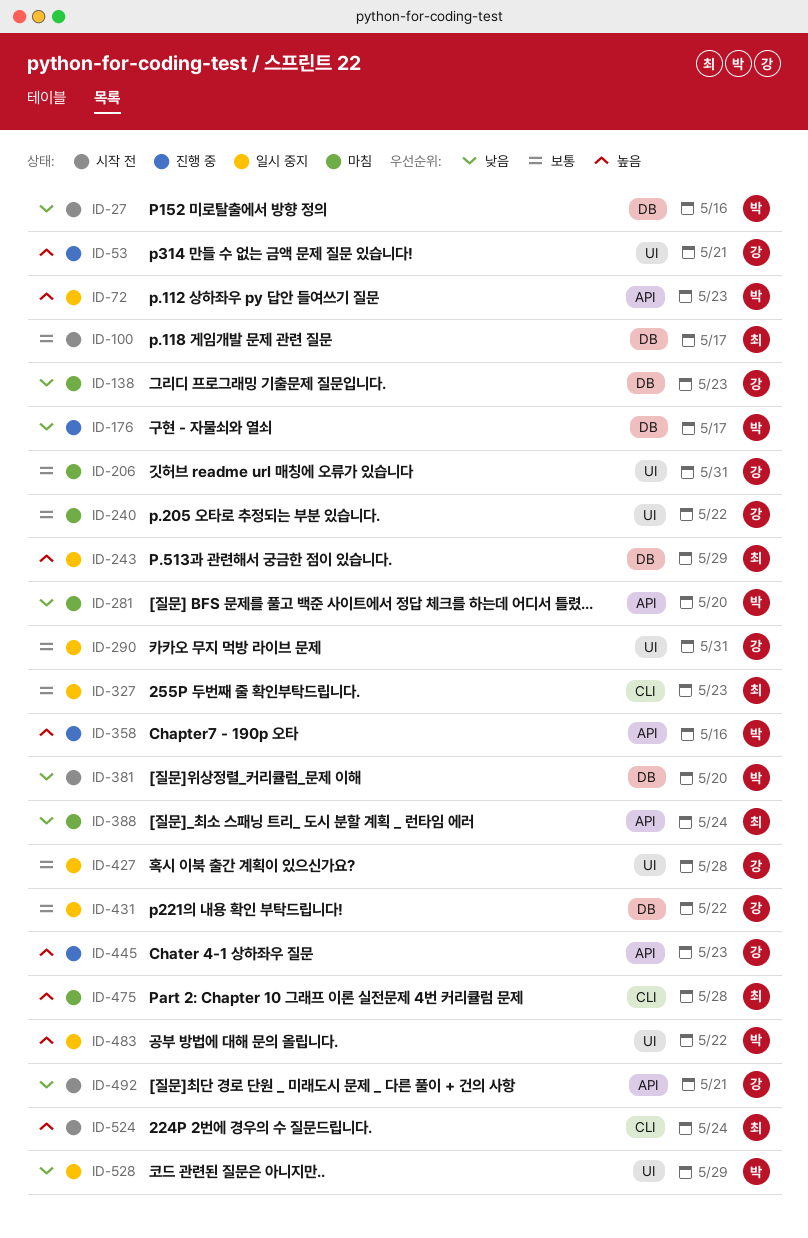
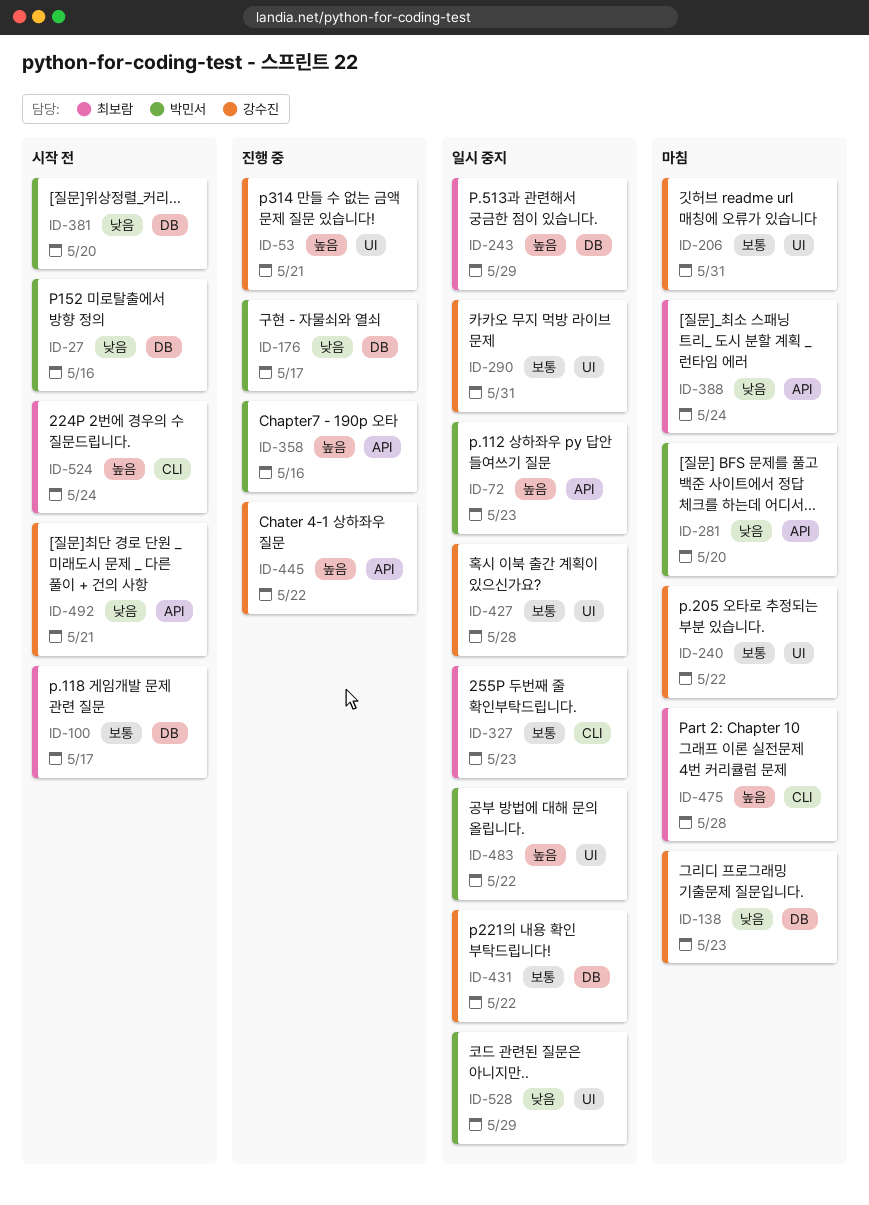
ID-445, due: May 23 -> May 22

